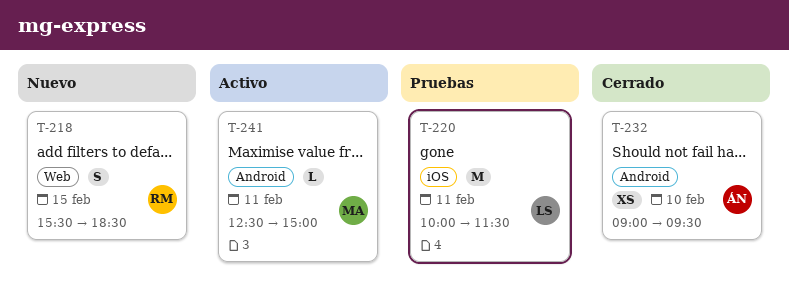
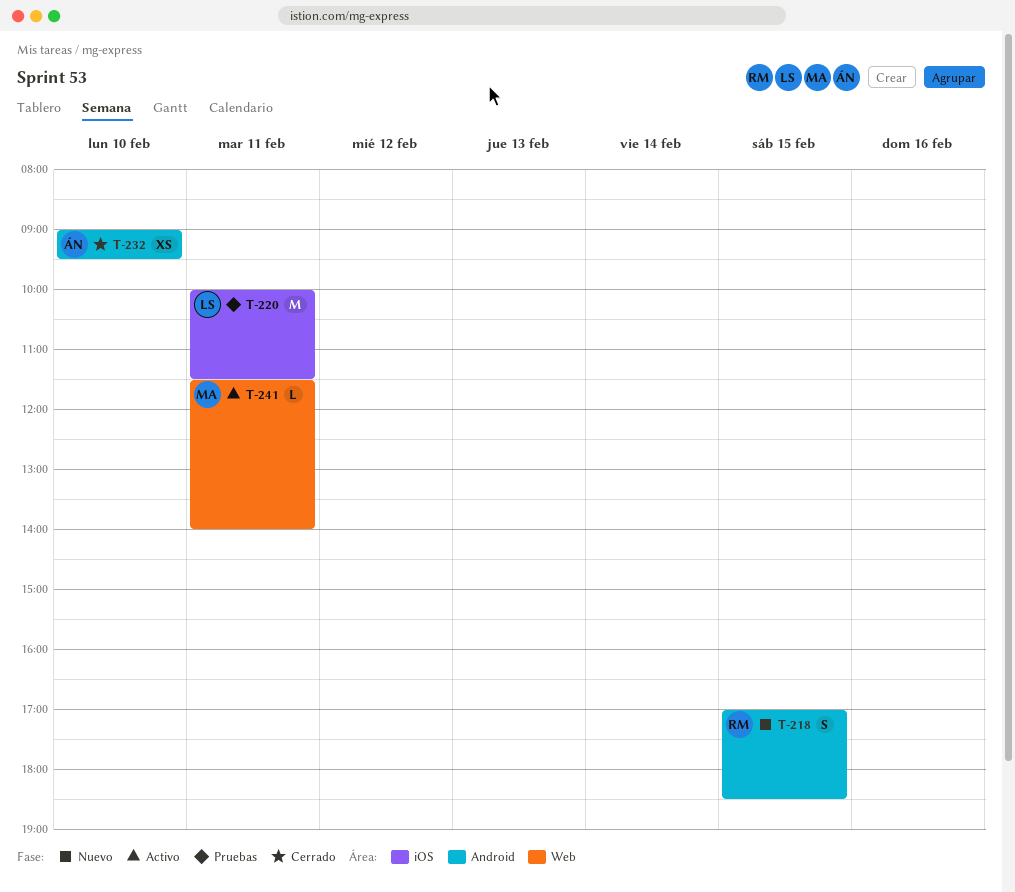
T-218, label: Web -> Android
T-218, begins: 15:30 -> 17:00
T-241, label: Android -> Web
T-241, begins: 12:30 -> 11:30
T-241, ends: 15:00 -> 14:00

